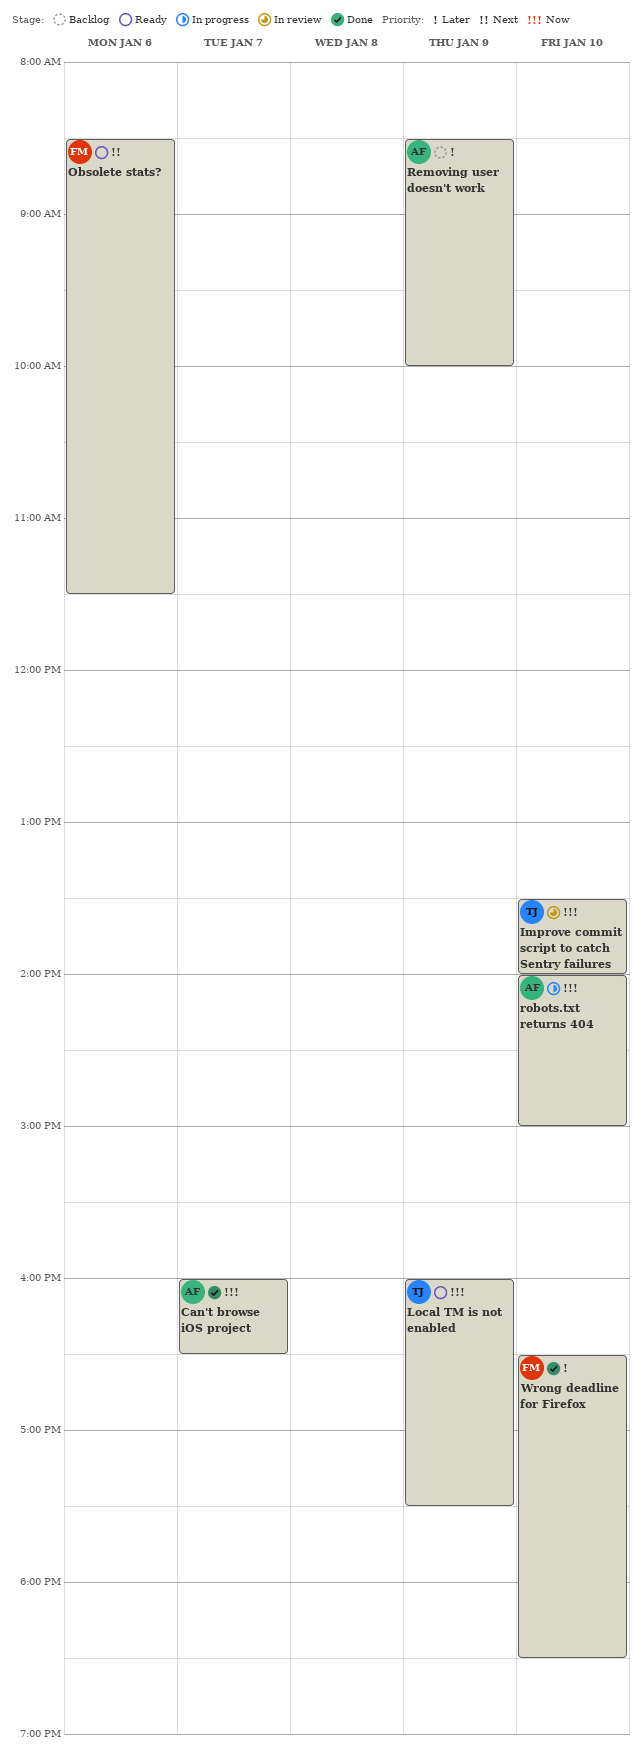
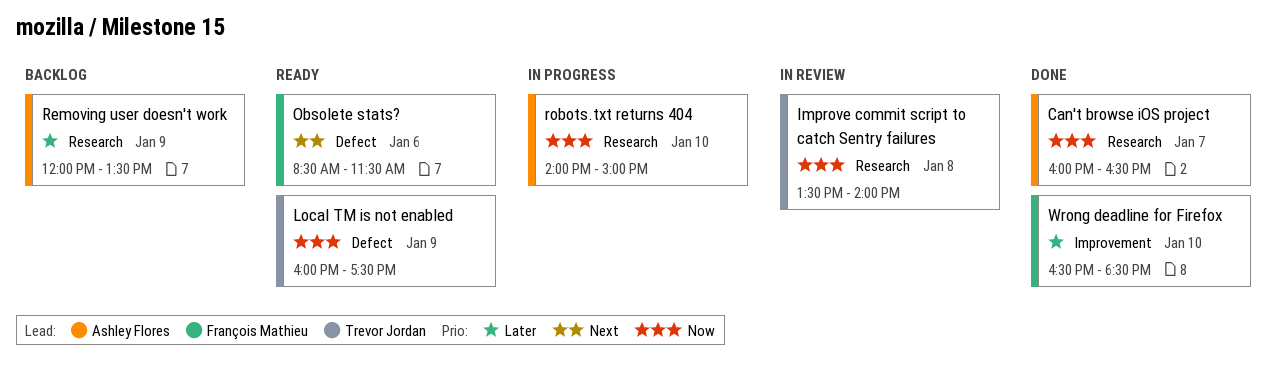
Improve commit script to catch Sentry failures, day: Jan 10 -> Jan 8
Removing user doesn't work, begins: 08:30 -> 12:00
Removing user doesn't work, ends: 10:00 -> 13:30

